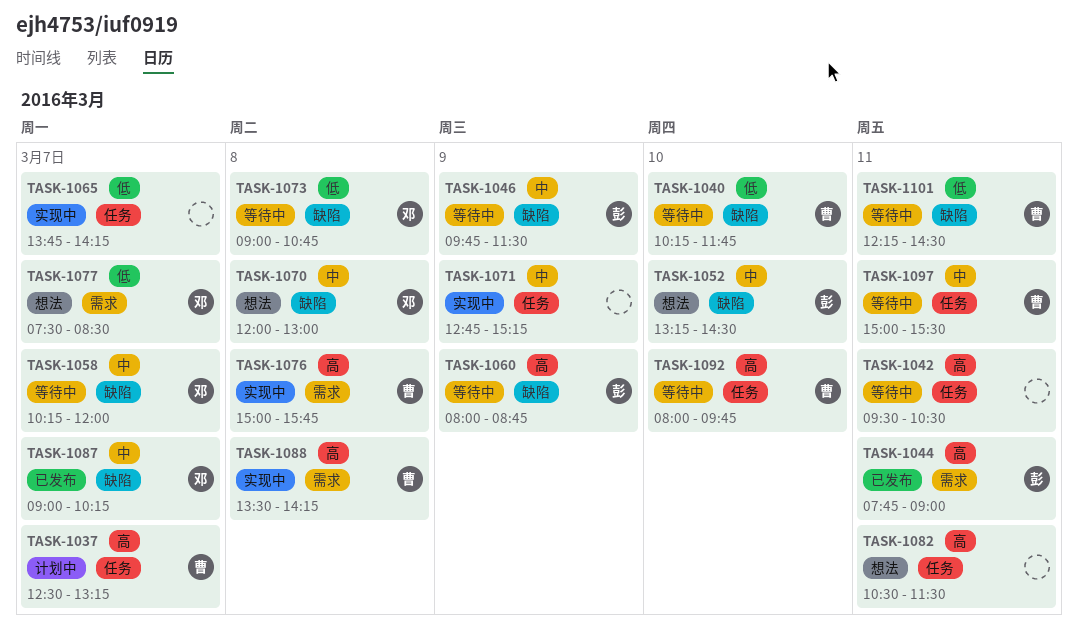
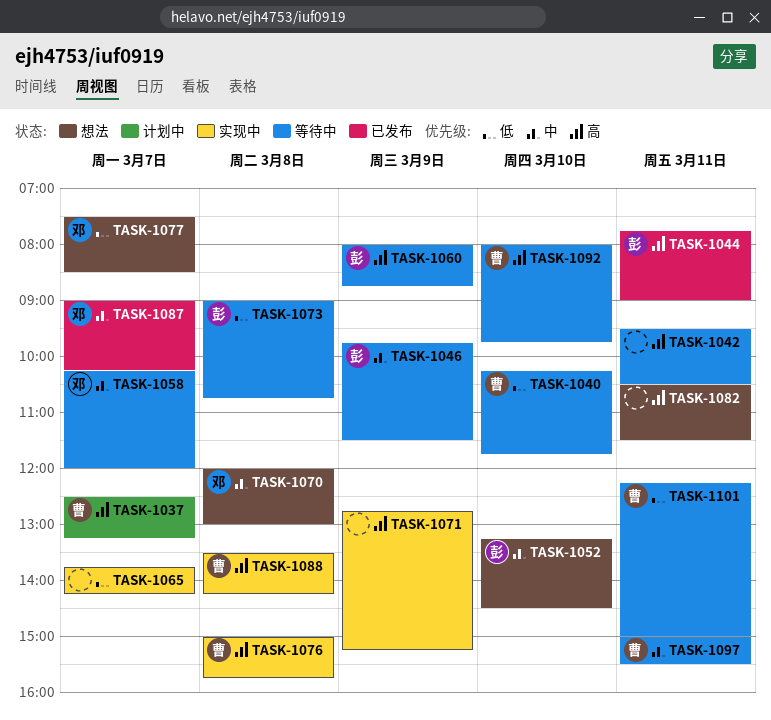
TASK-1071, priority: 中 -> 高
TASK-1073, owner: 邓 -> 彭
TASK-1101, ends: 14:30 -> 15:00

